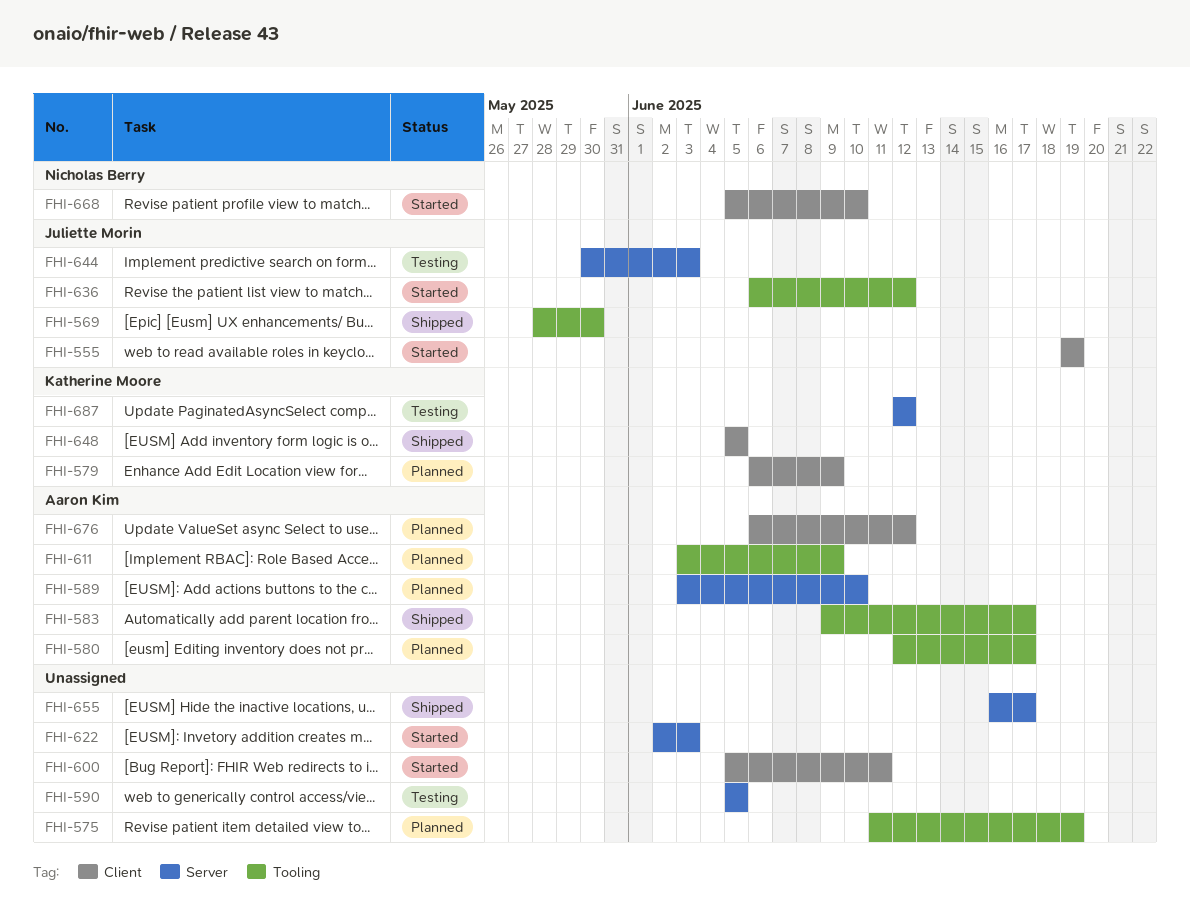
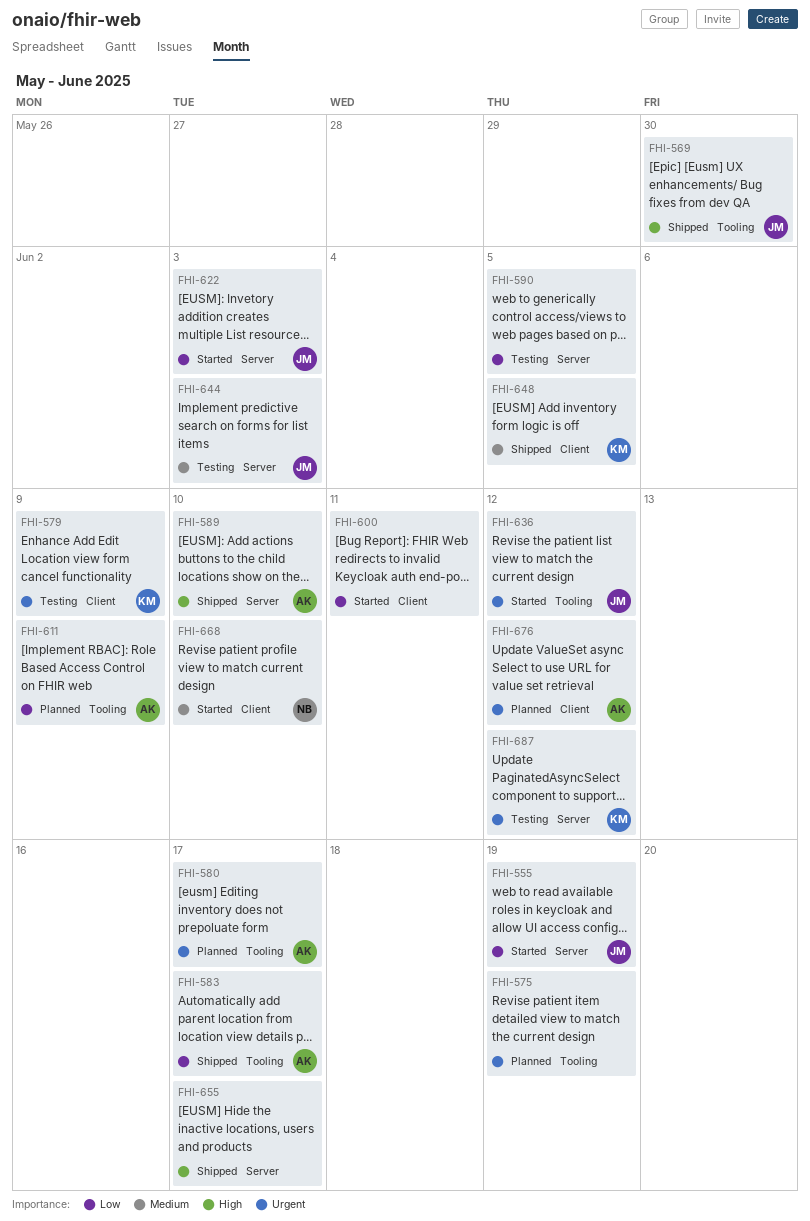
FHI-555, label: Client -> Server
FHI-579, status: Planned -> Testing
FHI-589, status: Planned -> Shipped
FHI-622, owner: none -> Juliette Morin

